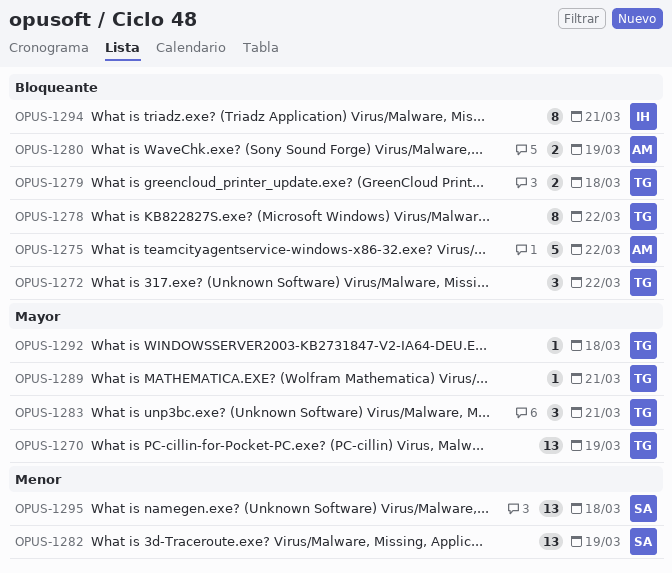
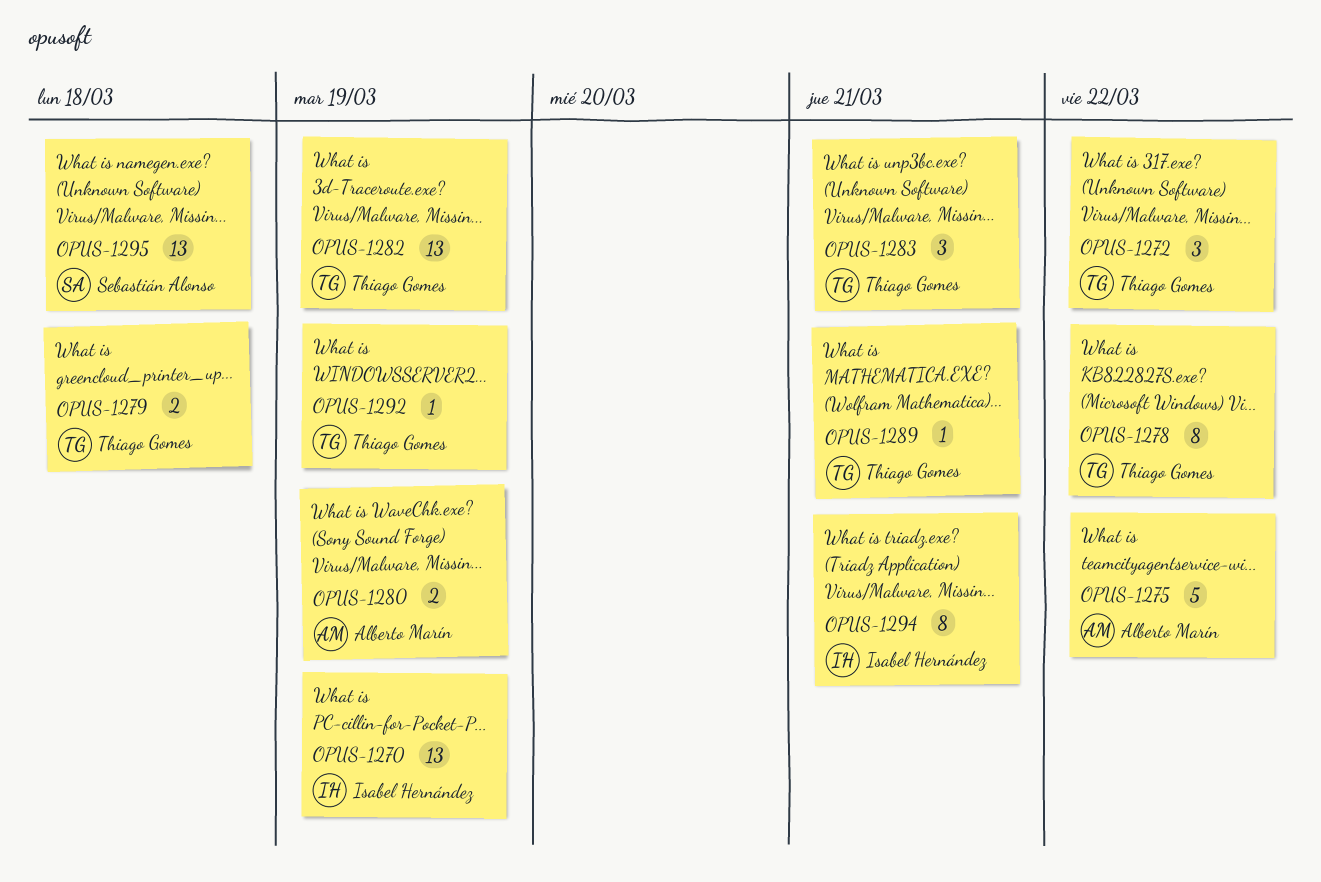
OPUS-1270, owner: Thiago Gomes -> Isabel Hernández
OPUS-1282, owner: Sebastián Alonso -> Thiago Gomes
OPUS-1292, due: Mar 18 -> Mar 19

